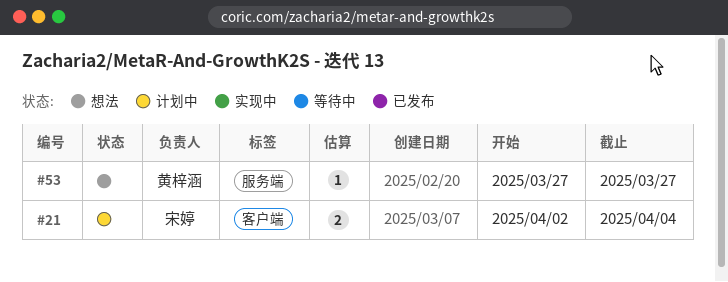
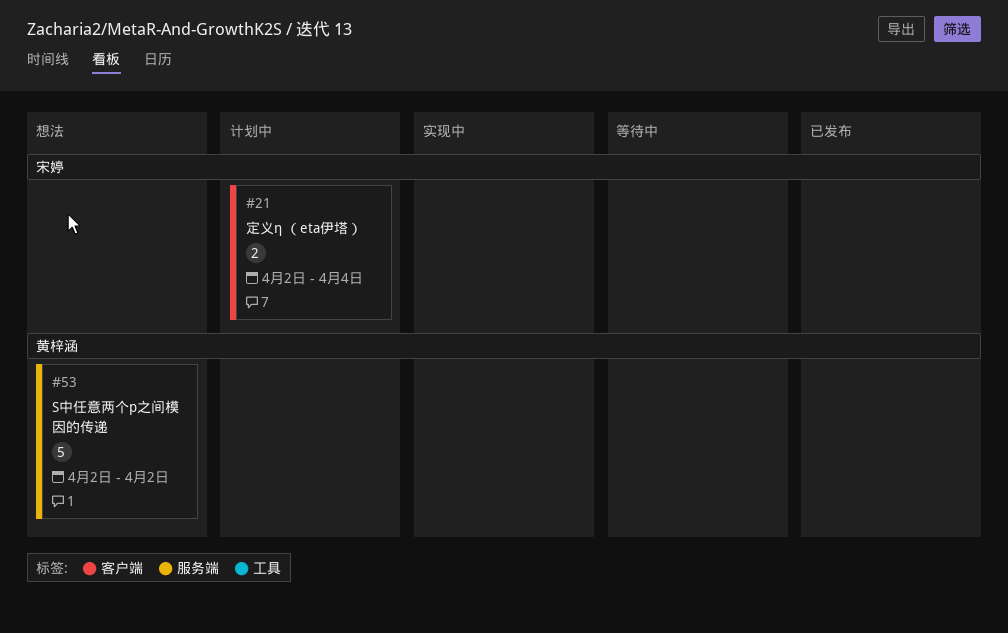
#53, estimate: 1 -> 5
#53, start: Mar 27 -> Apr 2
#53, due: Mar 27 -> Apr 2

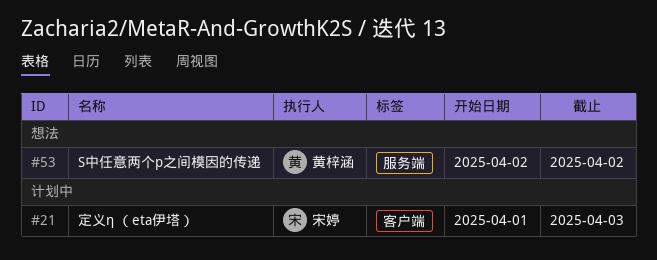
#21, start: Apr 2 -> Apr 1
#21, due: Apr 4 -> Apr 3

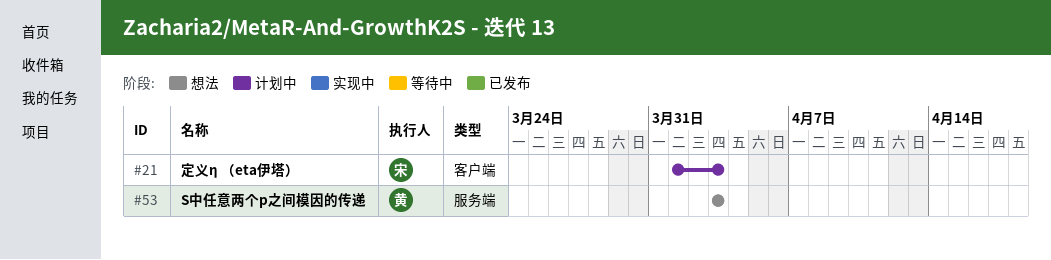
#53, start: Apr 2 -> Apr 3
#53, due: Apr 2 -> Apr 3

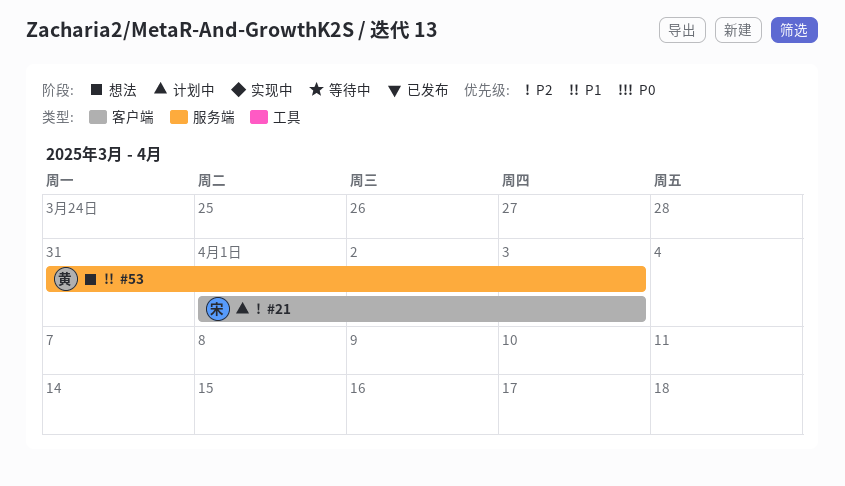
#53, start: Apr 3 -> Mar 31

